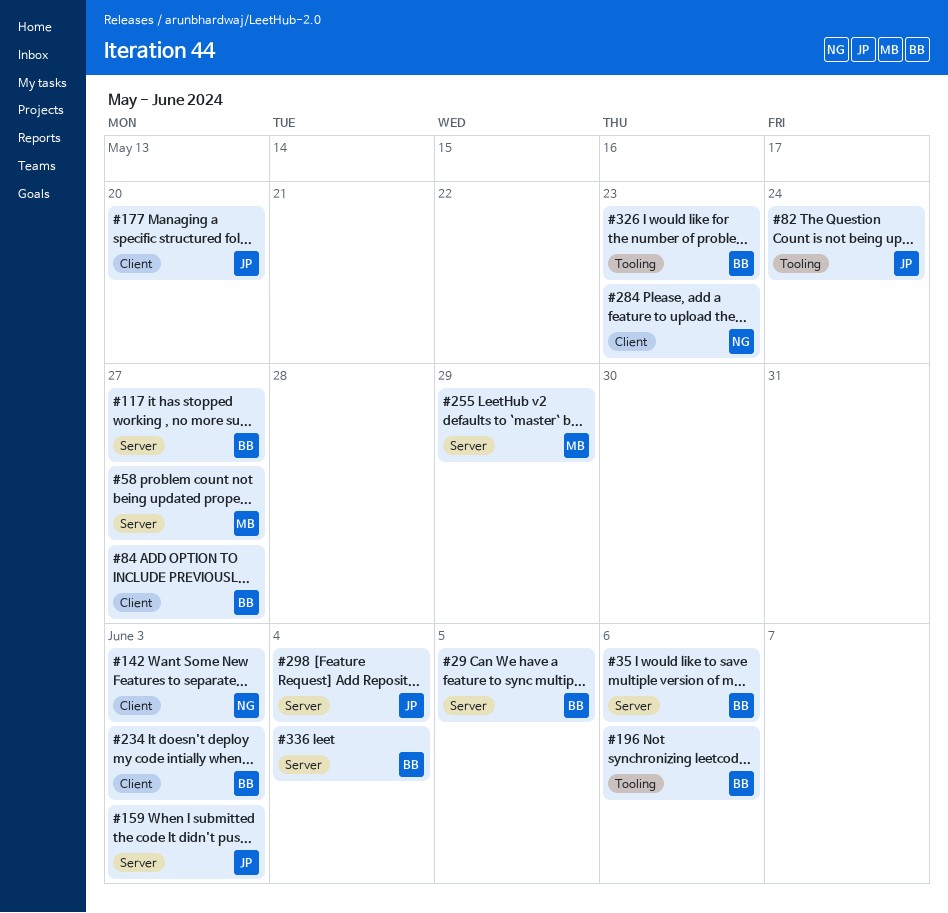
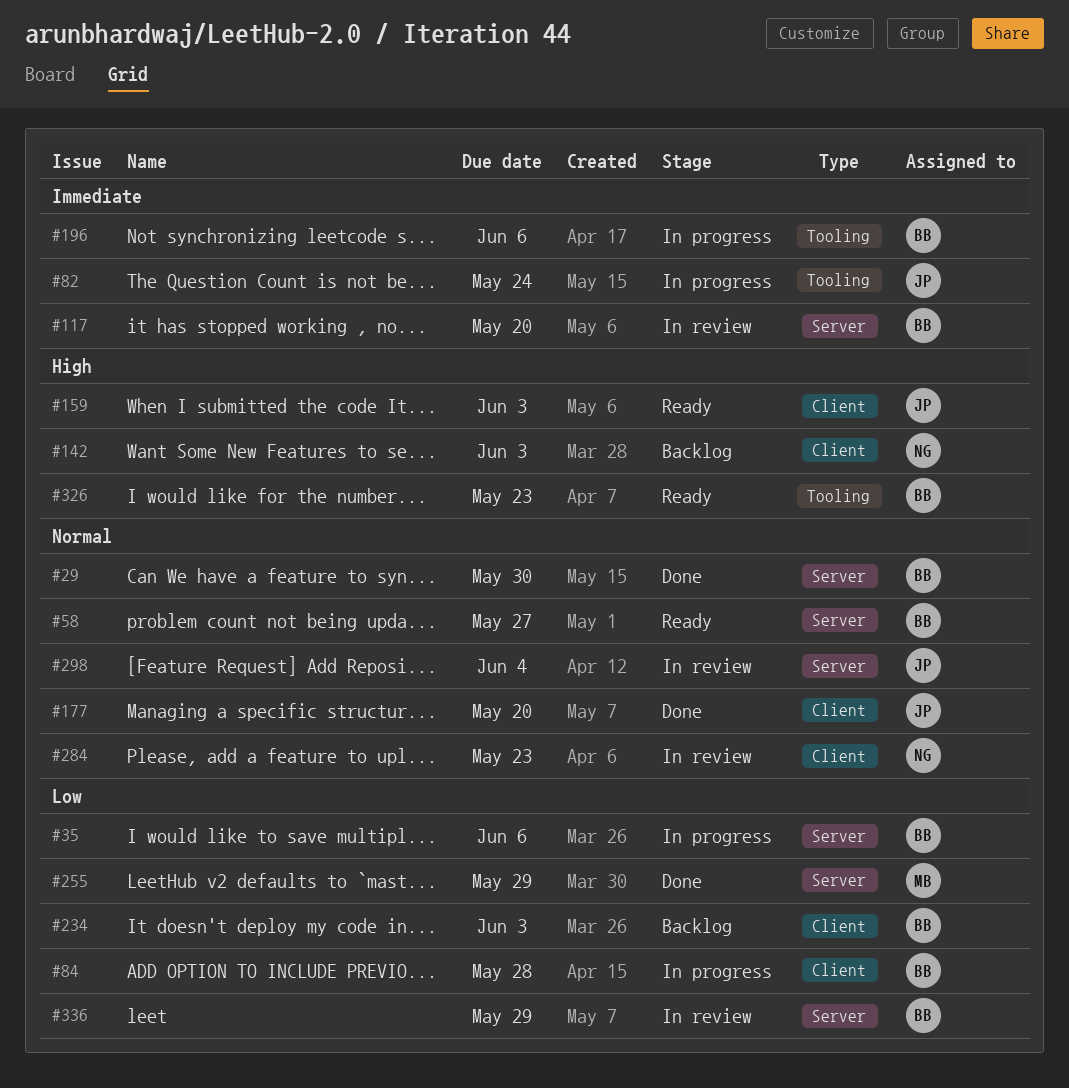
#29, due: Jun 5 -> May 30
#58, owner: MB -> BB
#84, due: May 27 -> May 28
#117, due: May 27 -> May 20
#159, label: Server -> Client
#336, due: Jun 4 -> May 29

